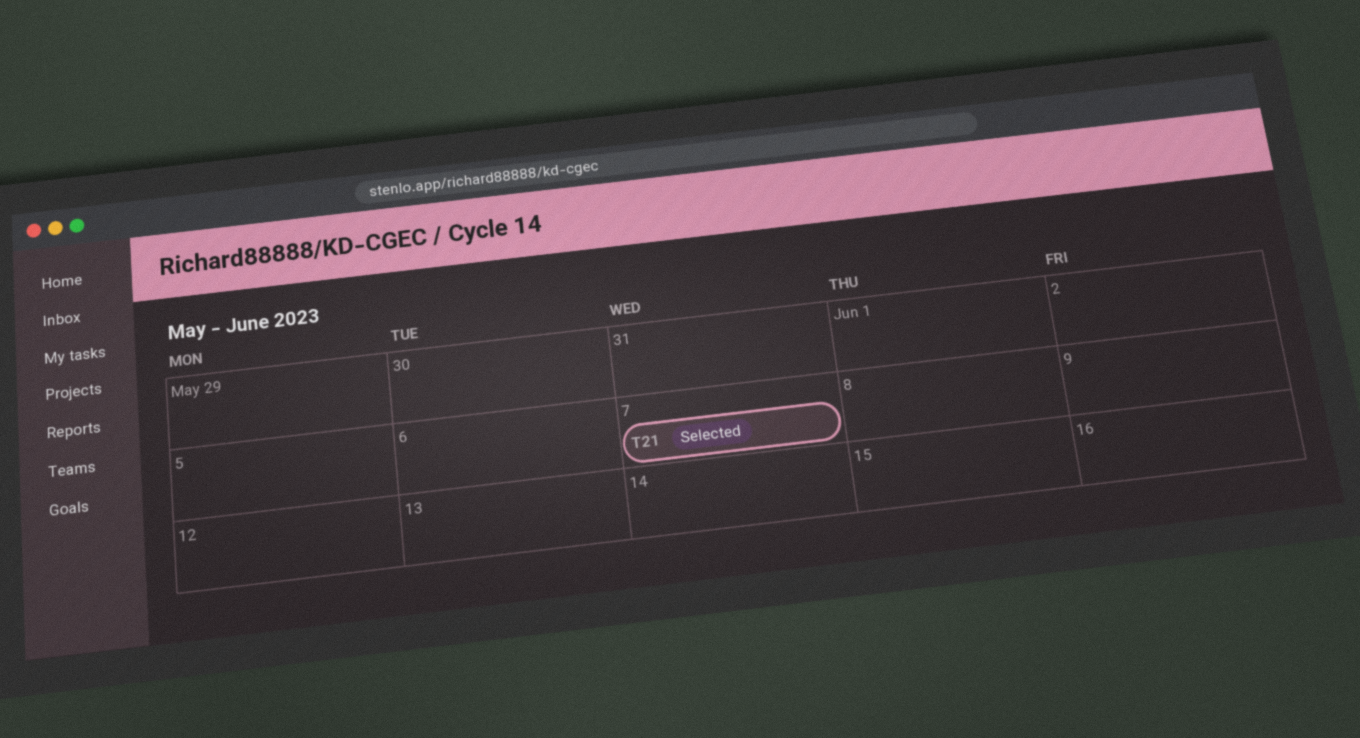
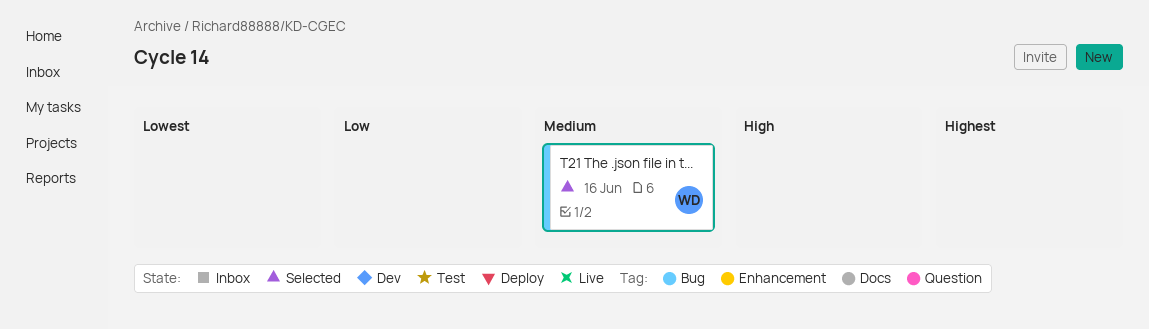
T21, due: Jun 7 -> Jun 16

